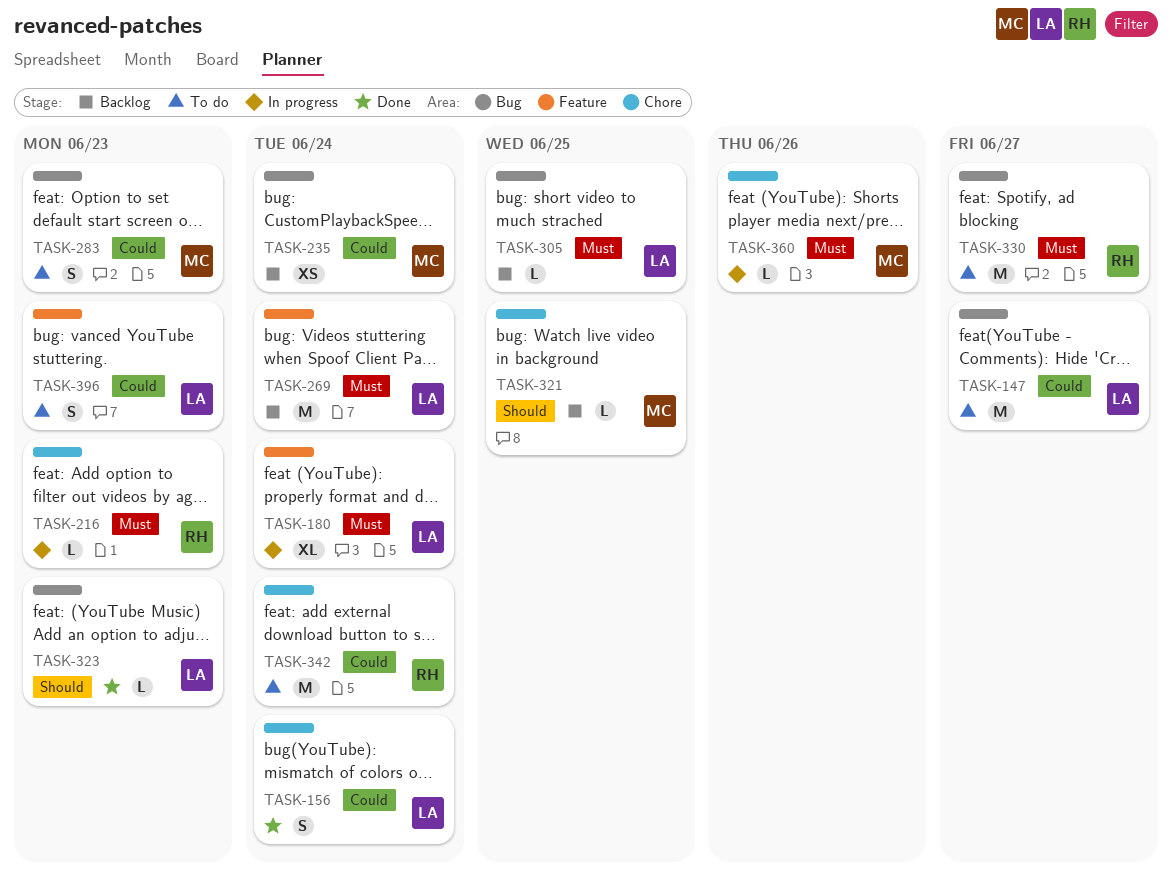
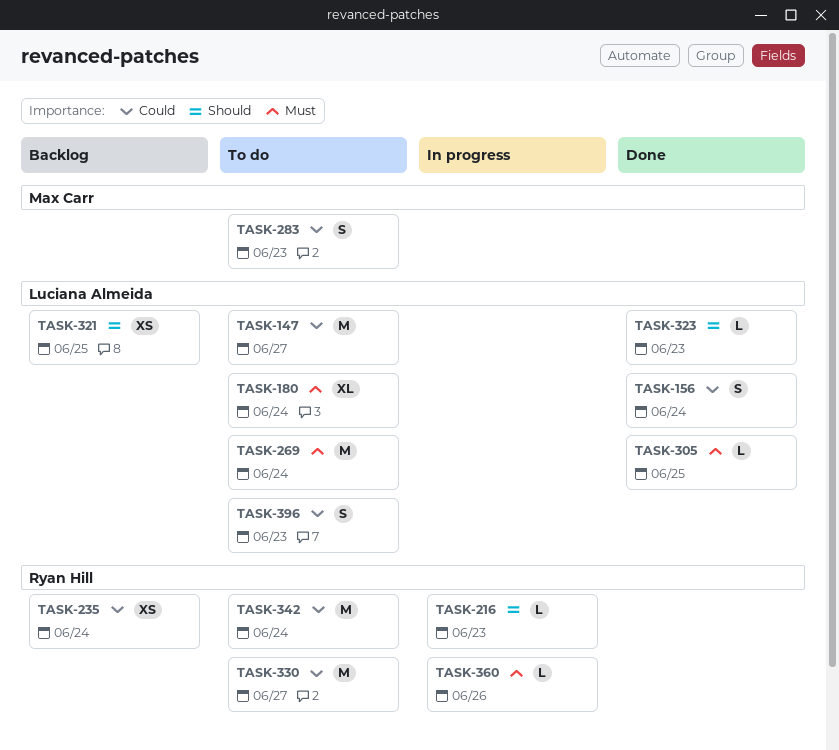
TASK-180, status: In progress -> To do
TASK-216, priority: Must -> Should
TASK-235, owner: Max Carr -> Ryan Hill
TASK-269, status: Backlog -> To do
TASK-305, status: Backlog -> Done
TASK-321, owner: Max Carr -> Luciana Almeida
TASK-321, estimate: L -> XS
TASK-330, priority: Must -> Could
TASK-360, owner: Max Carr -> Ryan Hill

